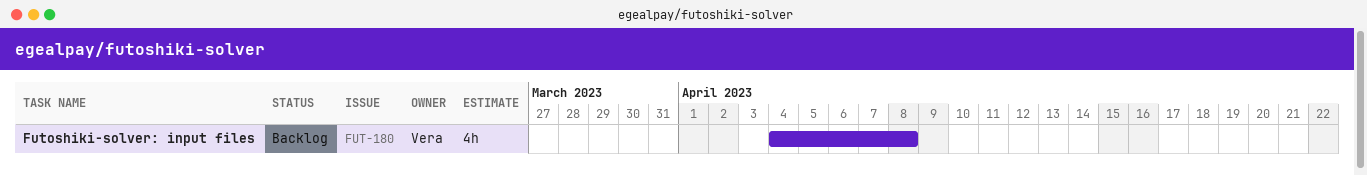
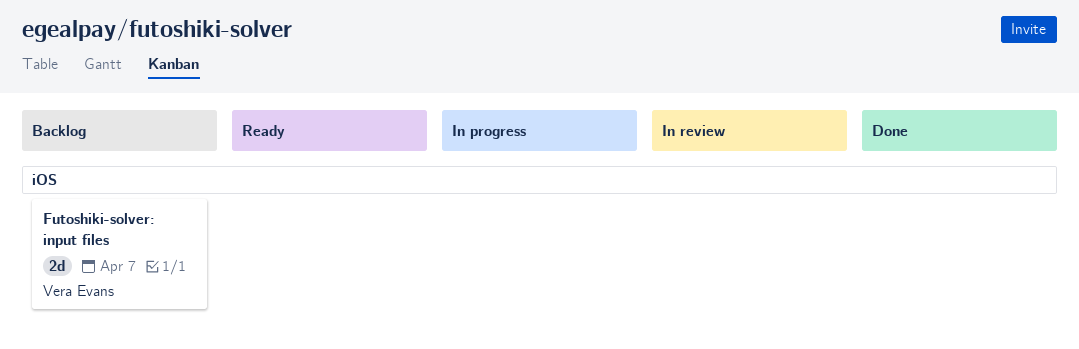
Futoshiki-solver: input files, estimate: 4h -> 2d
Futoshiki-solver: input files, due: Apr 8 -> Apr 7

